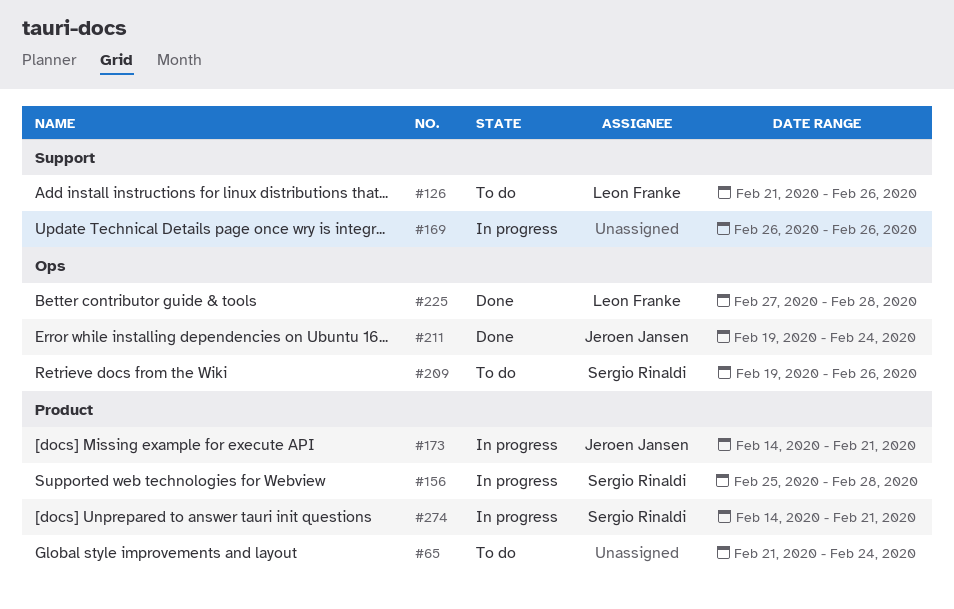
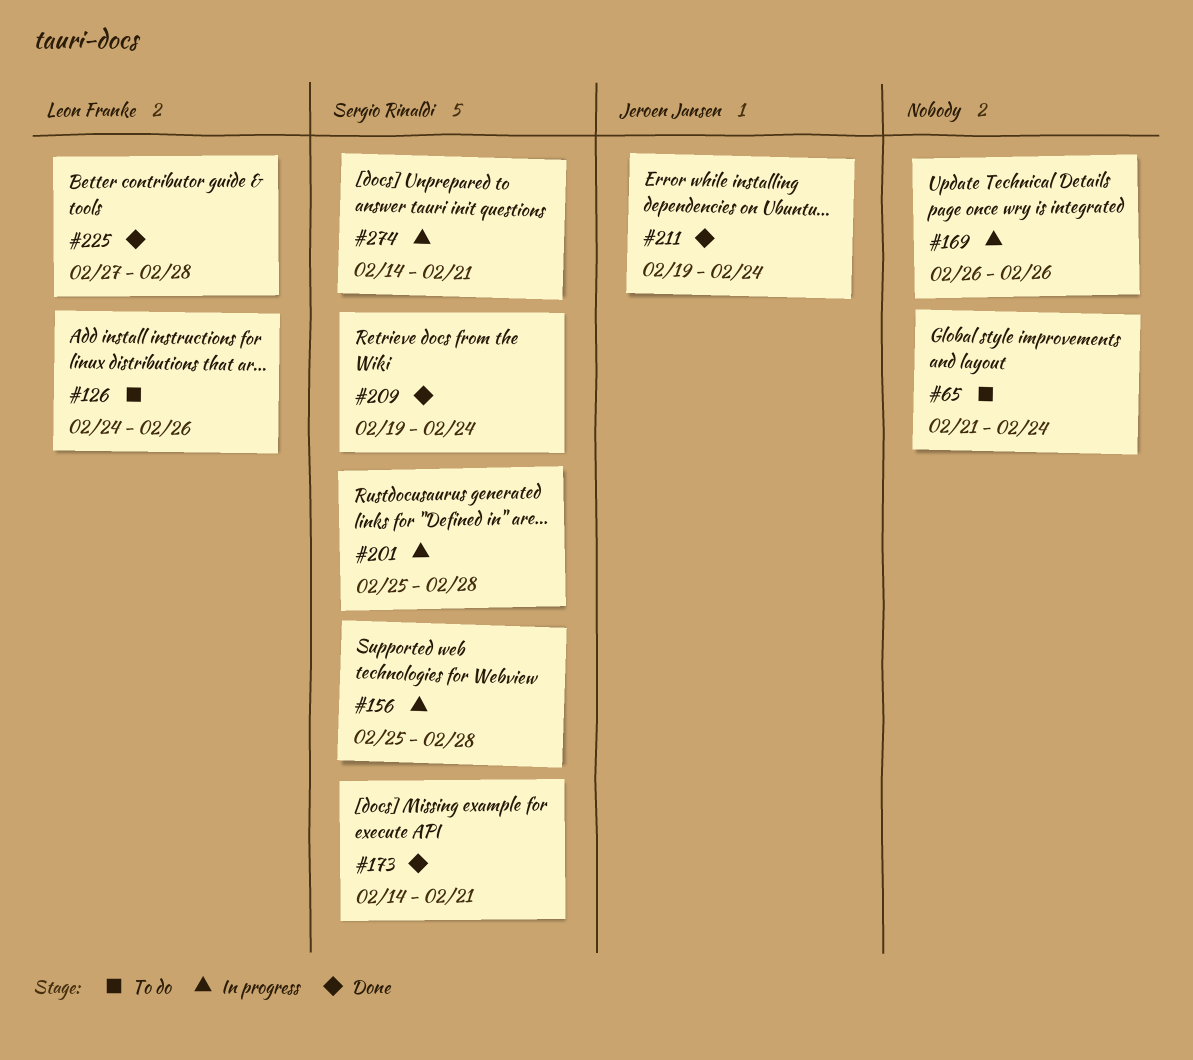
#126, start: Feb 21 -> Feb 24
#173, status: In progress -> Done
#173, owner: Jeroen Jansen -> Sergio Rinaldi
#201: none -> present
#209, status: To do -> Done
#209, due: Feb 26 -> Feb 24

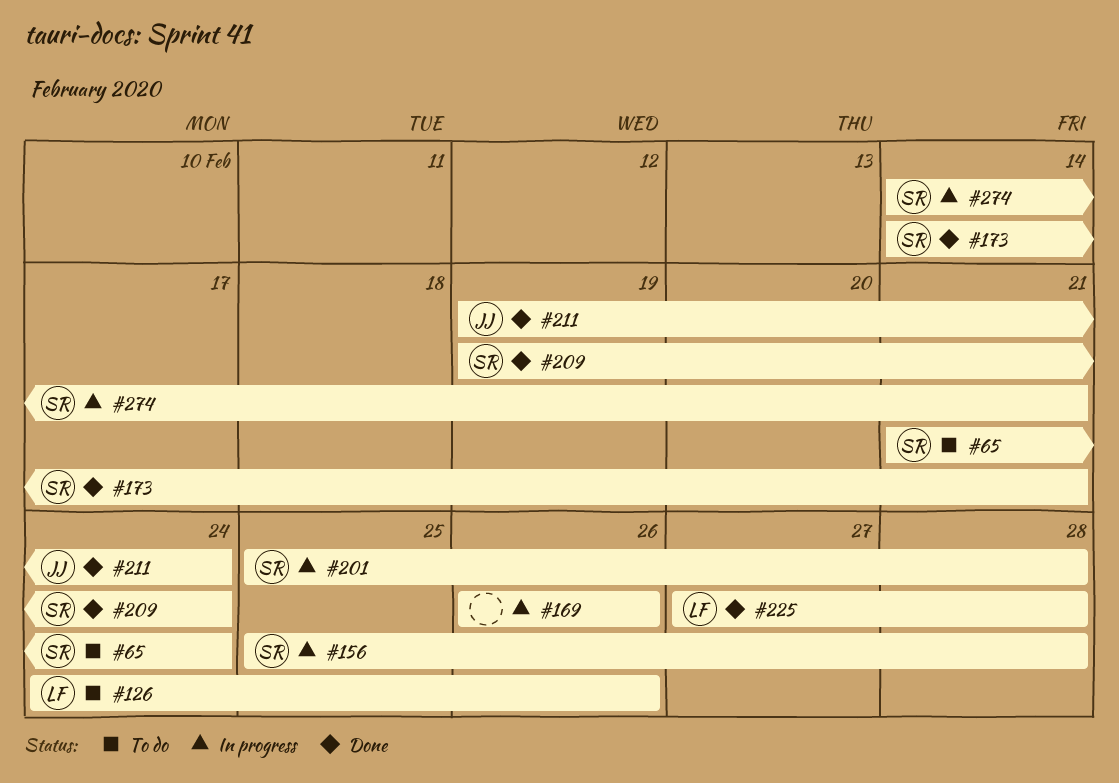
#65, owner: none -> Sergio Rinaldi

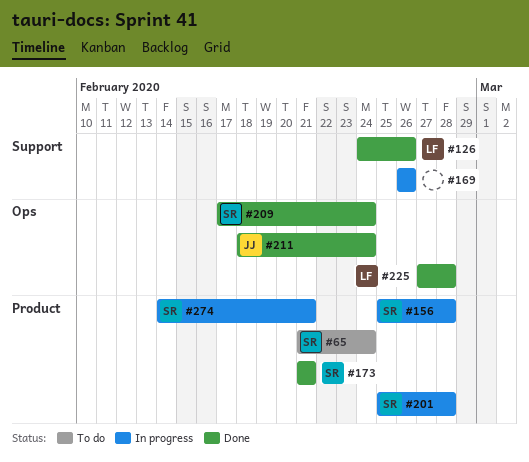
#126, status: To do -> Done
#173, start: Feb 14 -> Feb 21
#209, start: Feb 19 -> Feb 17
#211, start: Feb 19 -> Feb 18

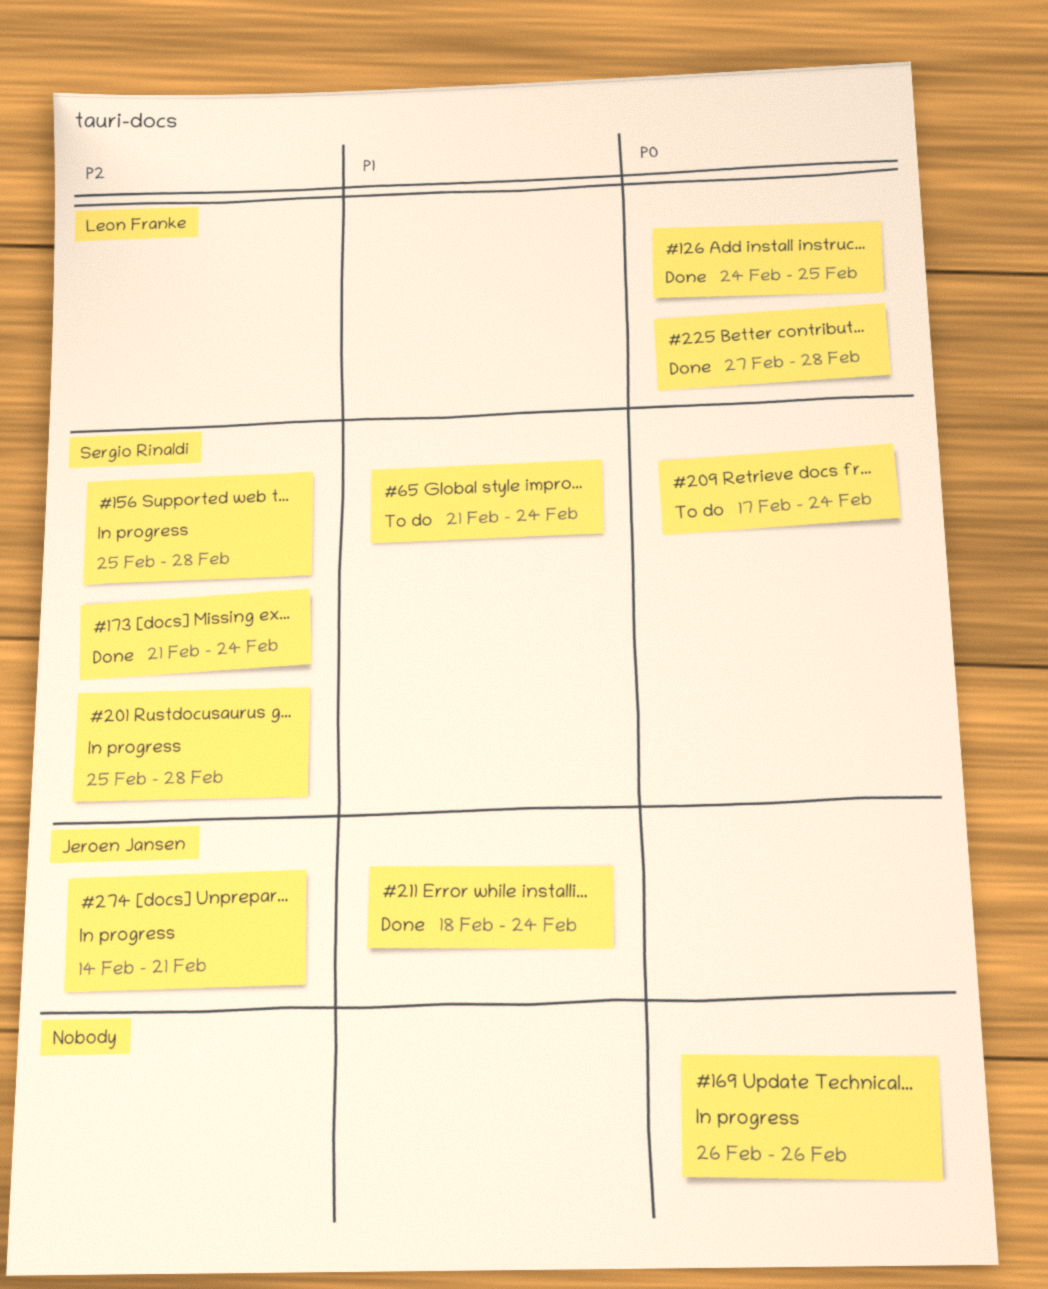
#126, due: Feb 26 -> Feb 25
#173, due: Feb 21 -> Feb 24
#209, status: Done -> To do
#274, owner: Sergio Rinaldi -> Jeroen Jansen

